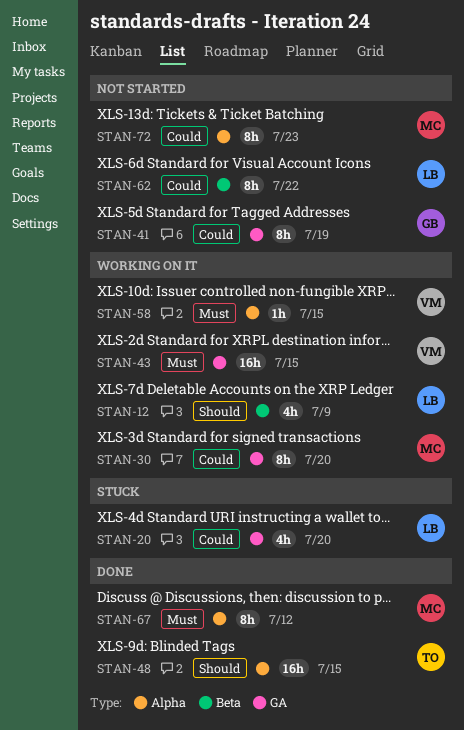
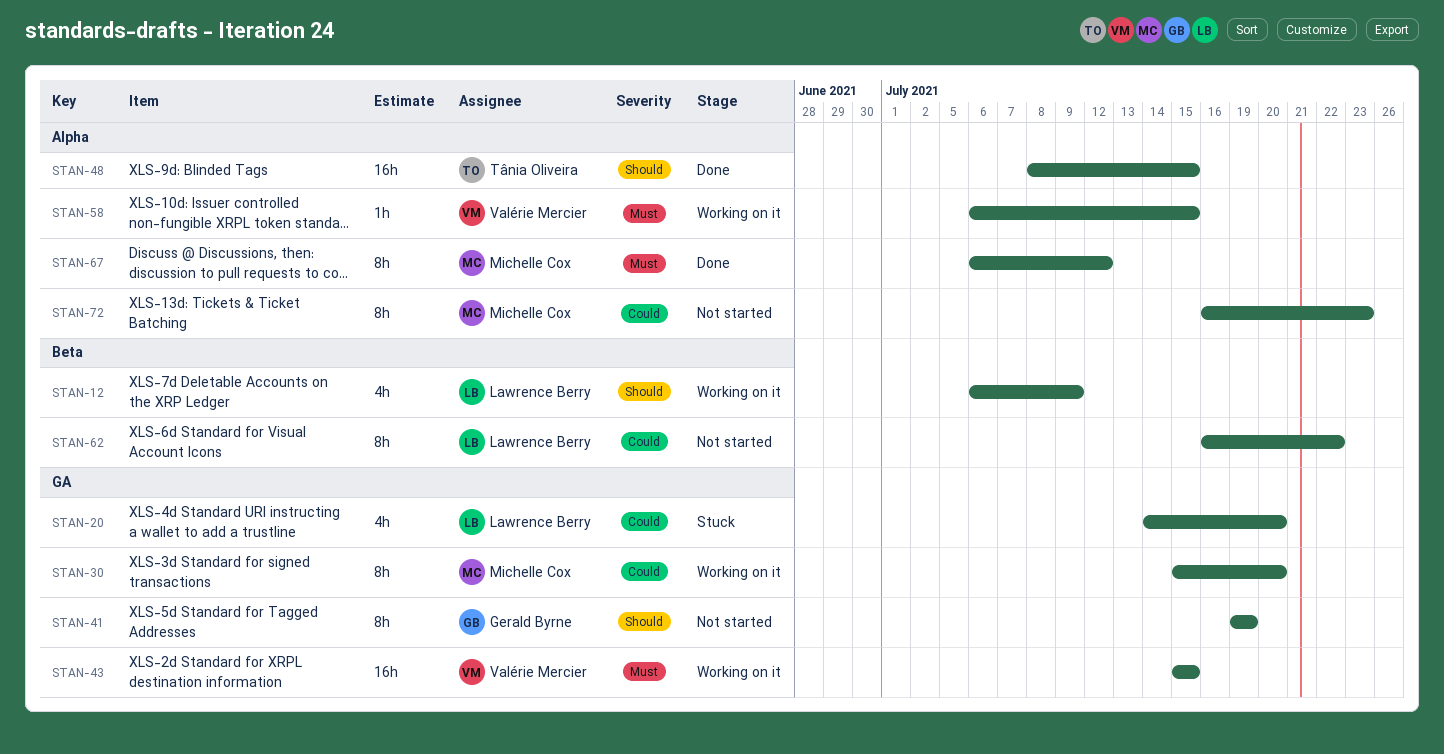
STAN-41, priority: Could -> Should

